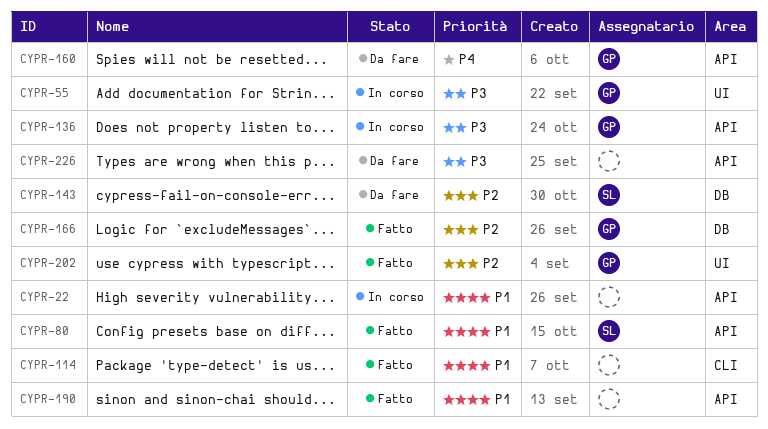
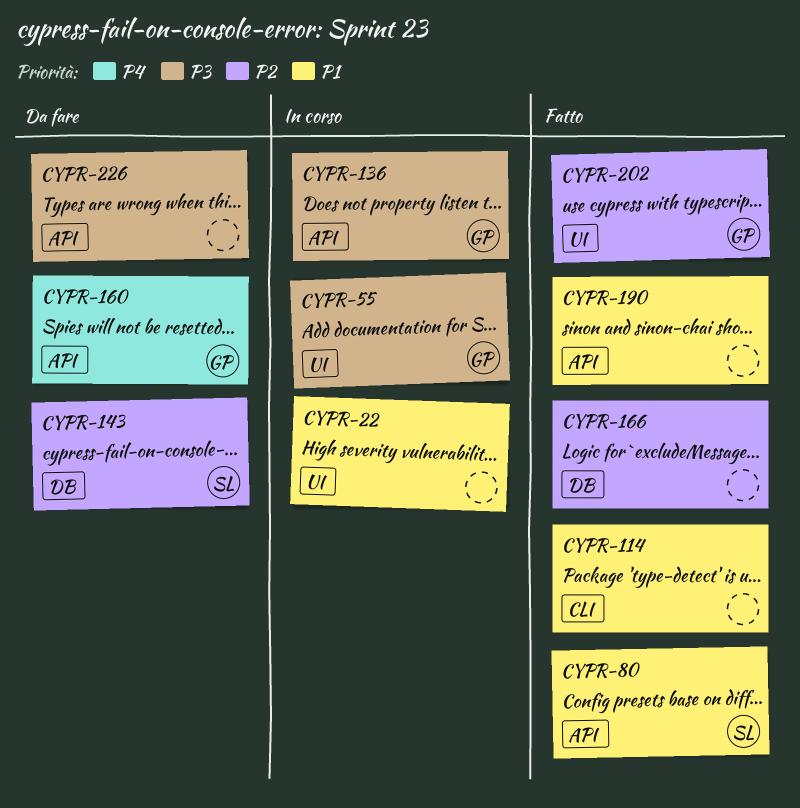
CYPR-22, label: API -> UI
CYPR-166, owner: GP -> none

